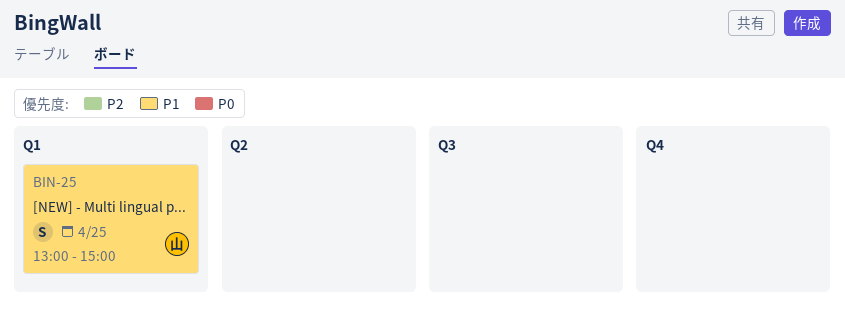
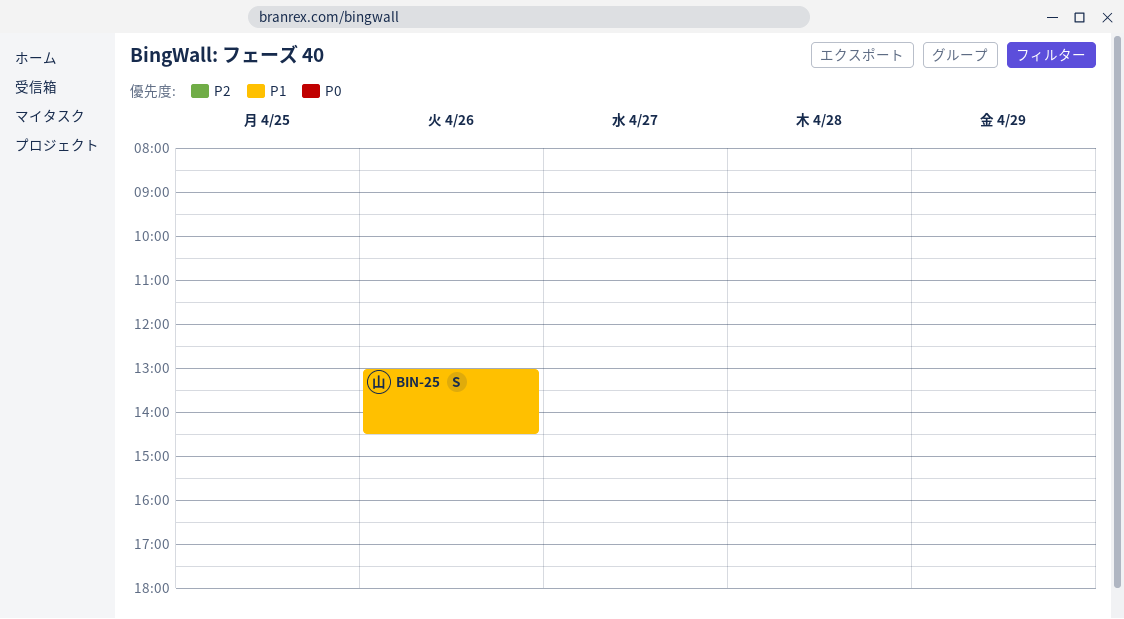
BIN-25, day: Apr 25 -> Apr 26
BIN-25, ends: 15:00 -> 14:30

